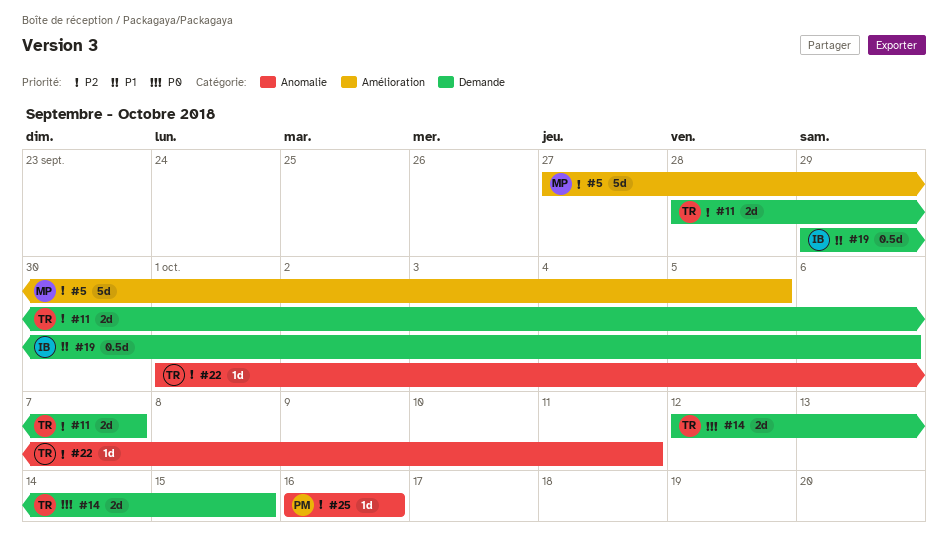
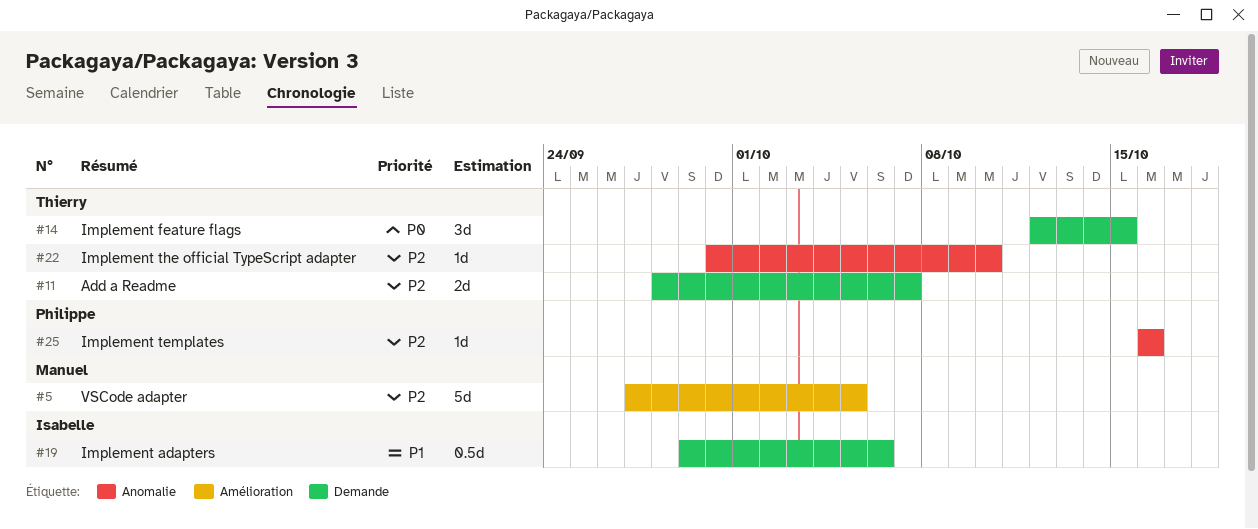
#14, estimate: 2d -> 3d
#22, start: Oct 1 -> Sep 30
#22, due: Oct 11 -> Oct 10

